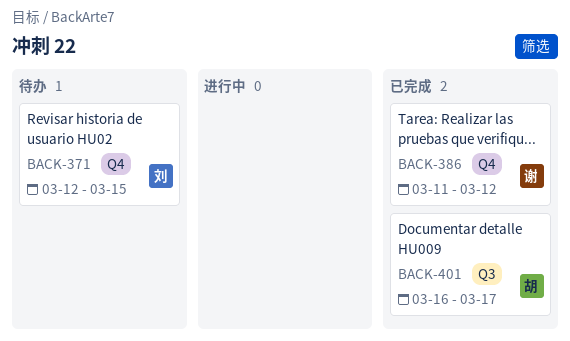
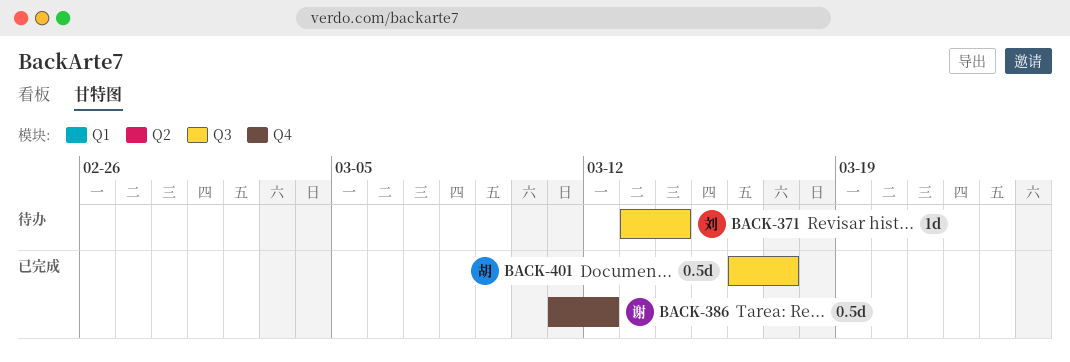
BACK-371, label: Q4 -> Q3
BACK-371, start: Mar 12 -> Mar 13
BACK-371, due: Mar 15 -> Mar 14

